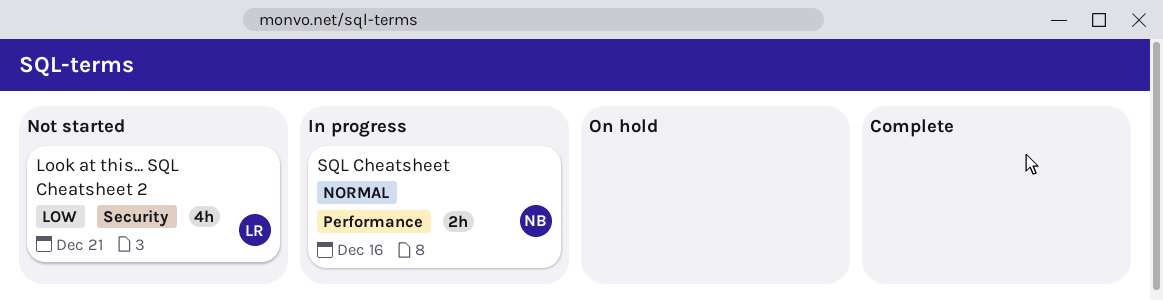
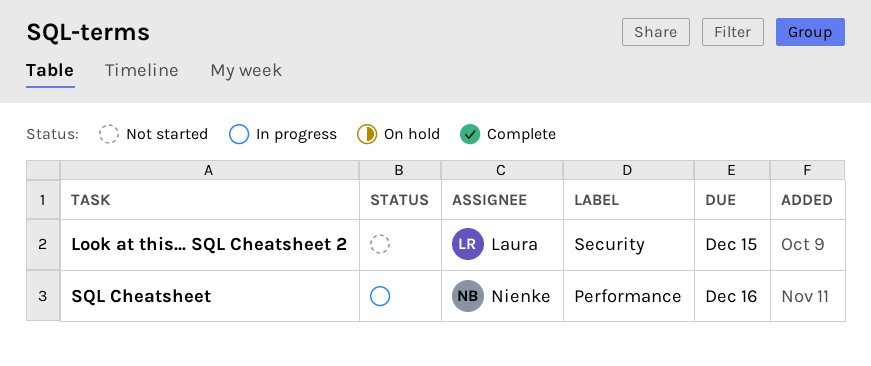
Look at this... SQL Cheatsheet 2, due: Dec 21 -> Dec 15

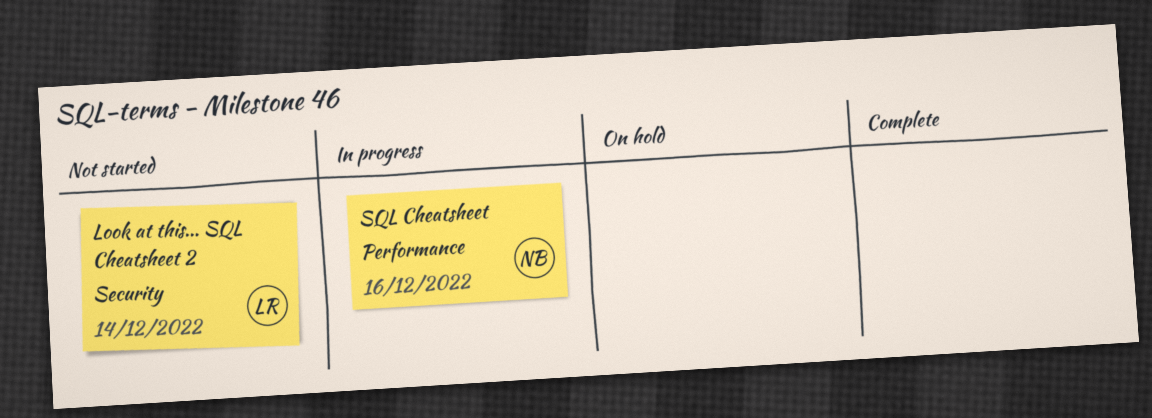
Look at this... SQL Cheatsheet 2, due: Dec 15 -> Dec 14

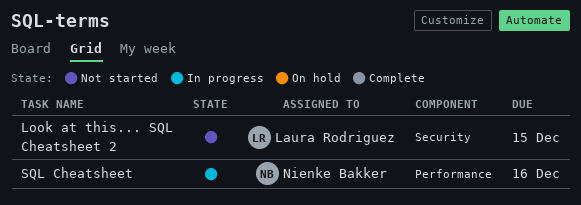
Look at this... SQL Cheatsheet 2, due: Dec 14 -> Dec 15

